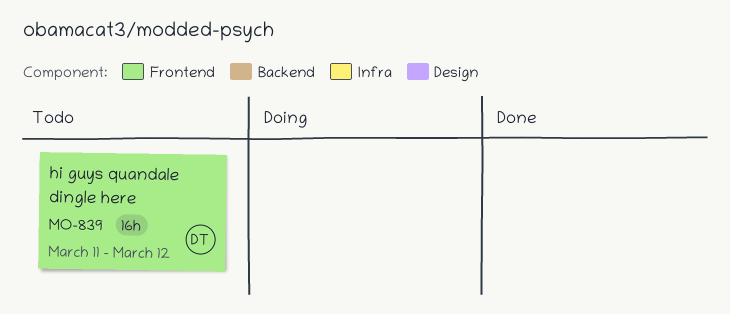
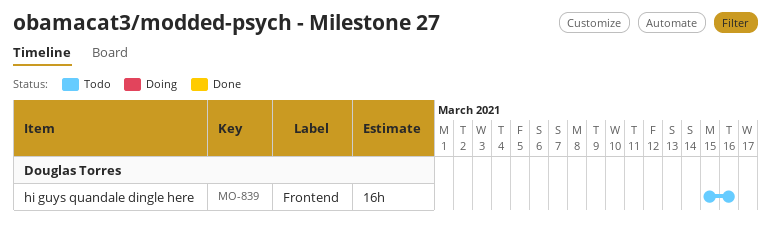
MO-839, start: Mar 11 -> Mar 15
MO-839, due: Mar 12 -> Mar 16

